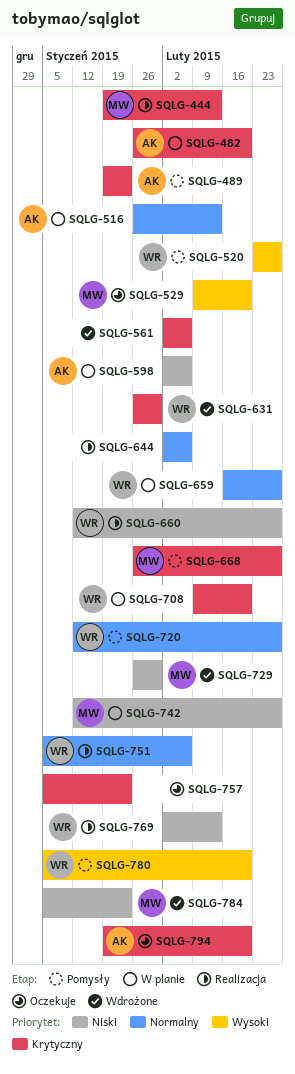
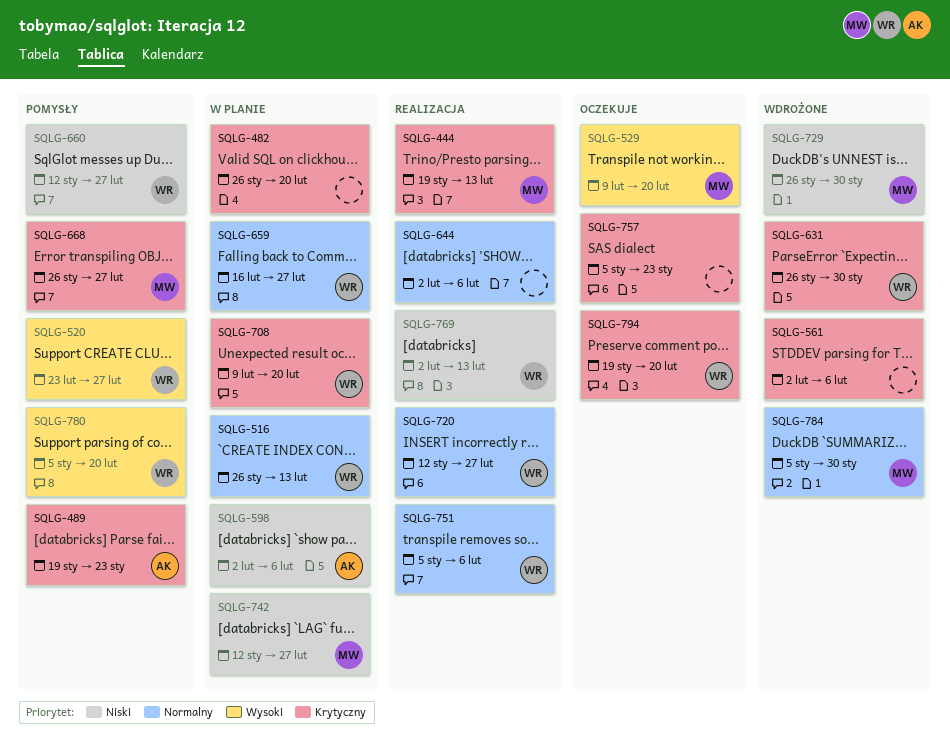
SQLG-482, owner: AK -> none
SQLG-516, owner: AK -> WR
SQLG-660, status: Realizacja -> Pomysły
SQLG-720, status: Pomysły -> Realizacja
SQLG-784, priority: Niski -> Normalny
SQLG-784, due: Jan 23 -> Jan 30
SQLG-794, owner: AK -> WR

